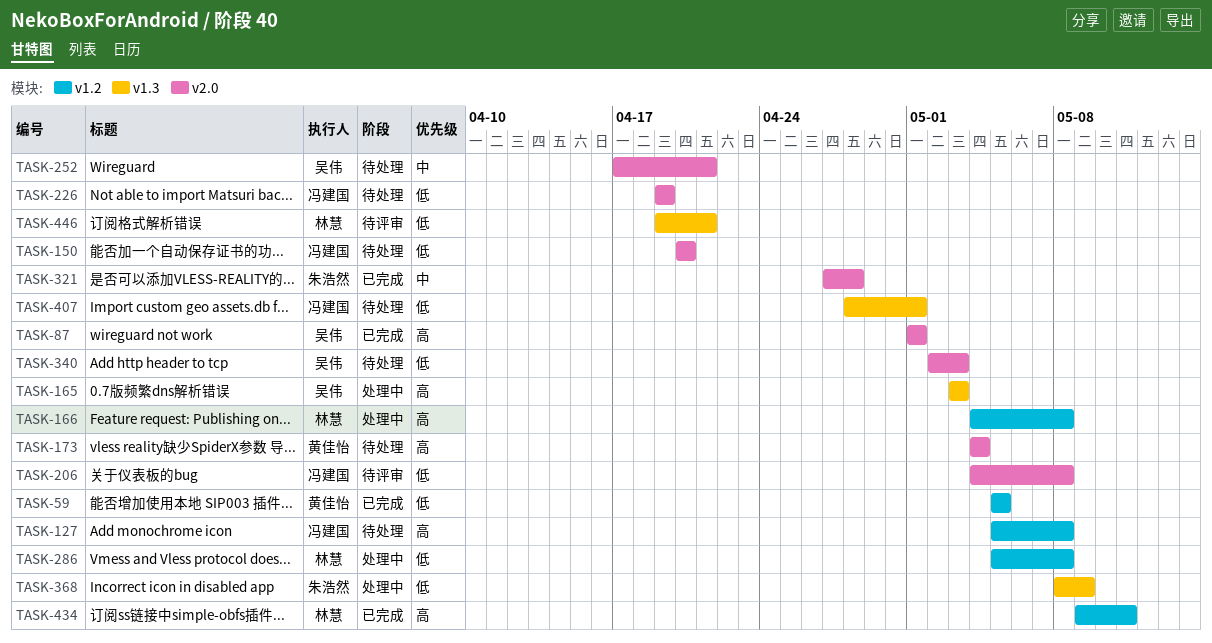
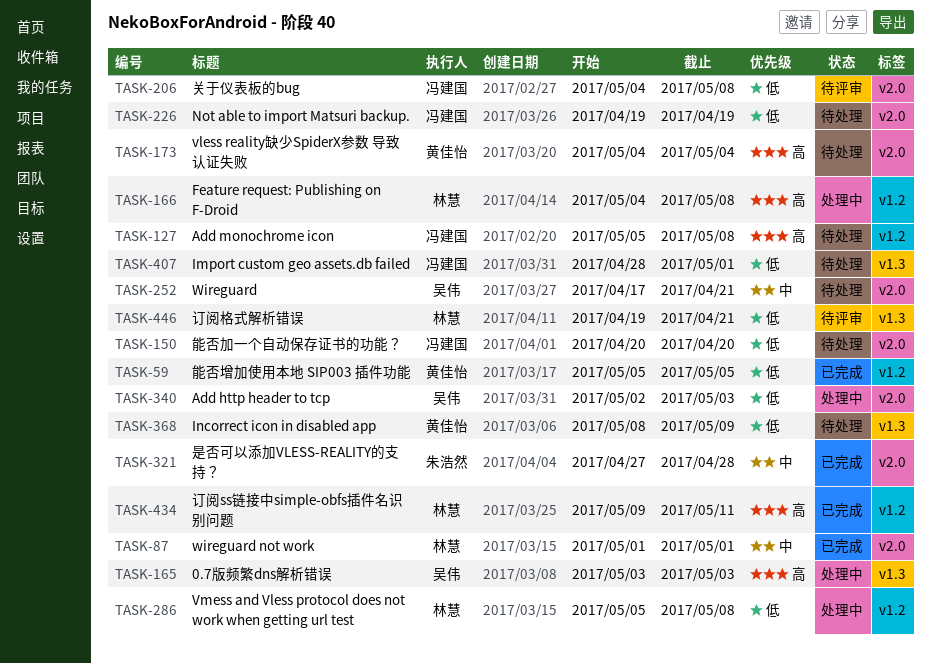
TASK-87, owner: 吴伟 -> 林慧
TASK-87, priority: 高 -> 中
TASK-340, status: 待处理 -> 处理中
TASK-368, status: 处理中 -> 待处理
TASK-368, owner: 朱浩然 -> 黄佳怡

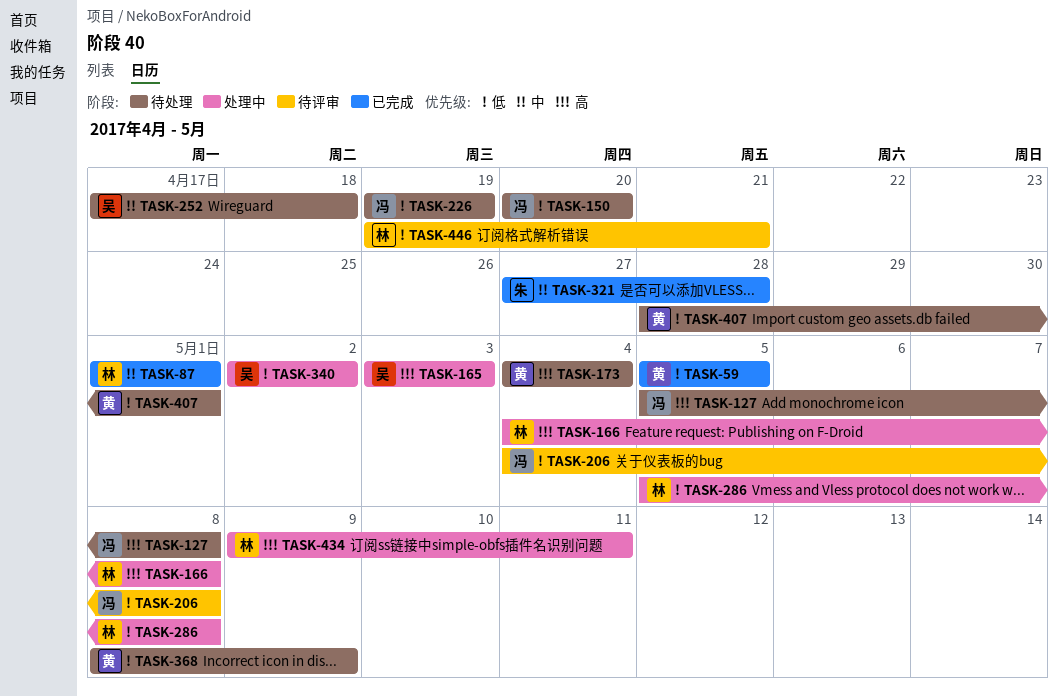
TASK-252, due: Apr 21 -> Apr 18
TASK-340, due: May 3 -> May 2
TASK-407, owner: 冯建国 -> 黄佳怡
TASK-434, status: 已完成 -> 处理中

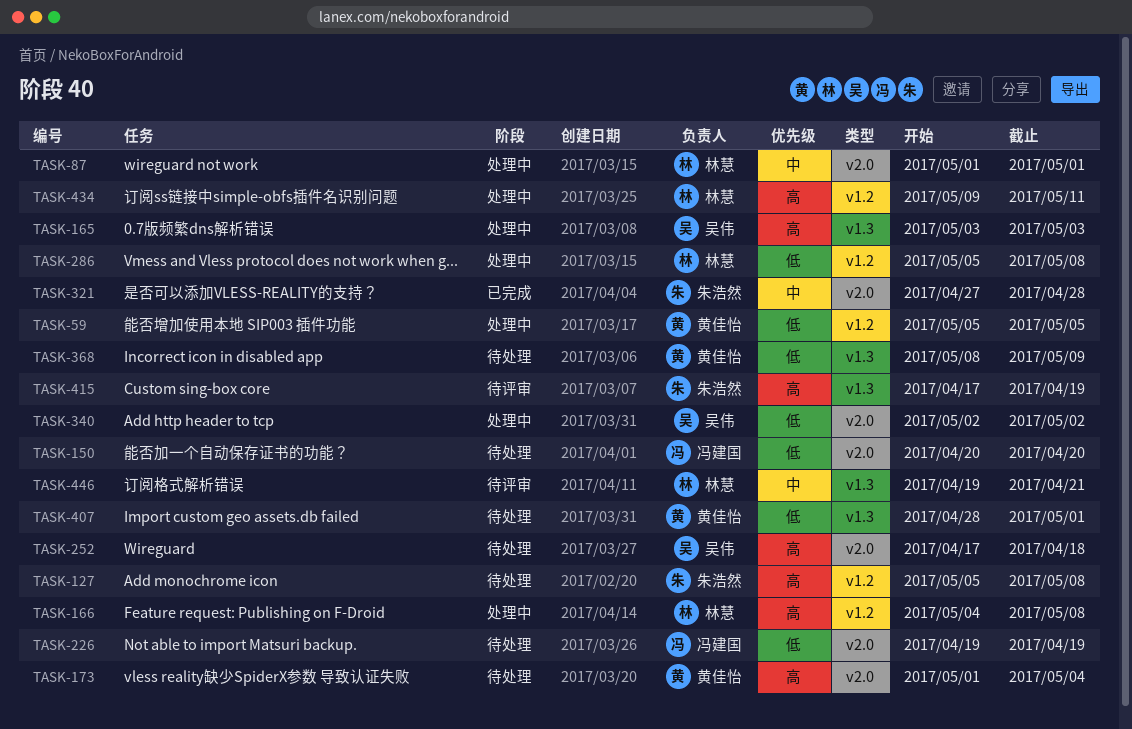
TASK-59, status: 已完成 -> 处理中
TASK-87, status: 已完成 -> 处理中
TASK-127, owner: 冯建国 -> 朱浩然
TASK-173, start: May 4 -> May 1
TASK-206: present -> none
TASK-252, priority: 中 -> 高
TASK-415: none -> present
TASK-446, priority: 低 -> 中

